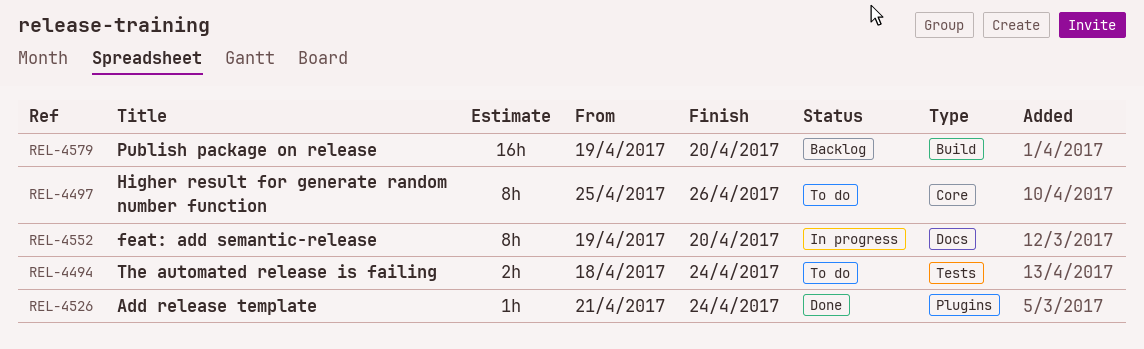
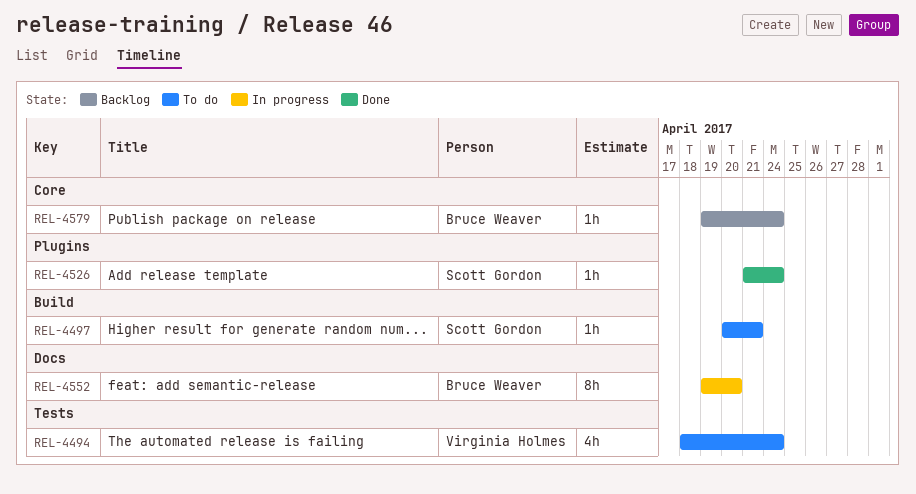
REL-4494, estimate: 2h -> 4h
REL-4497, label: Core -> Build
REL-4497, estimate: 8h -> 1h
REL-4497, start: Apr 25 -> Apr 20
REL-4497, due: Apr 26 -> Apr 21
REL-4579, label: Build -> Core
REL-4579, estimate: 16h -> 1h
REL-4579, due: Apr 20 -> Apr 24

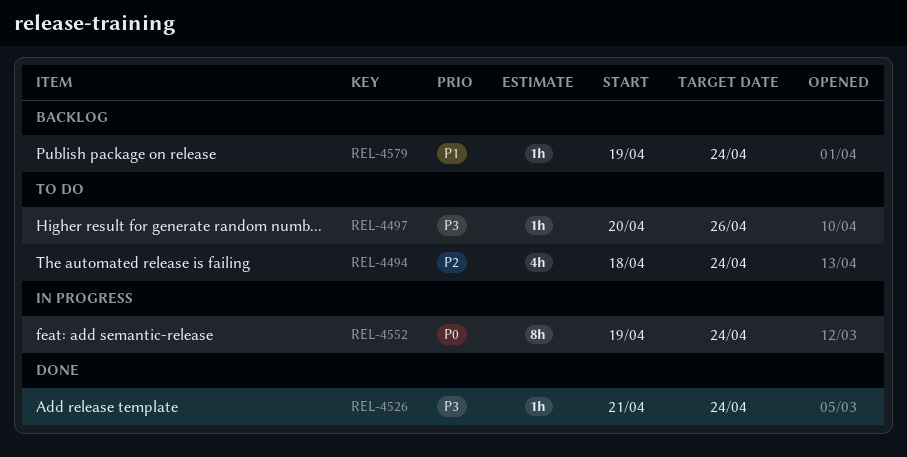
REL-4497, due: Apr 21 -> Apr 26
REL-4552, due: Apr 20 -> Apr 24

